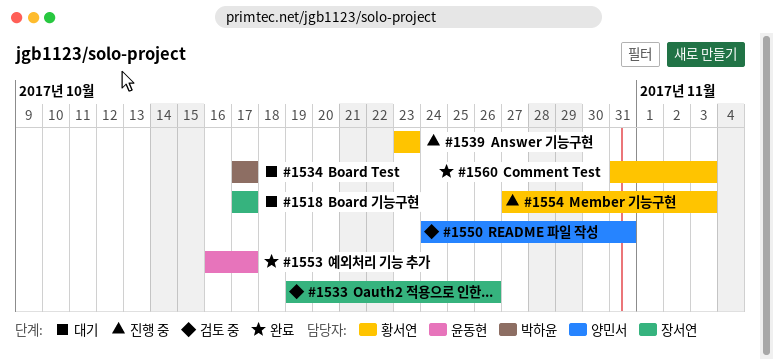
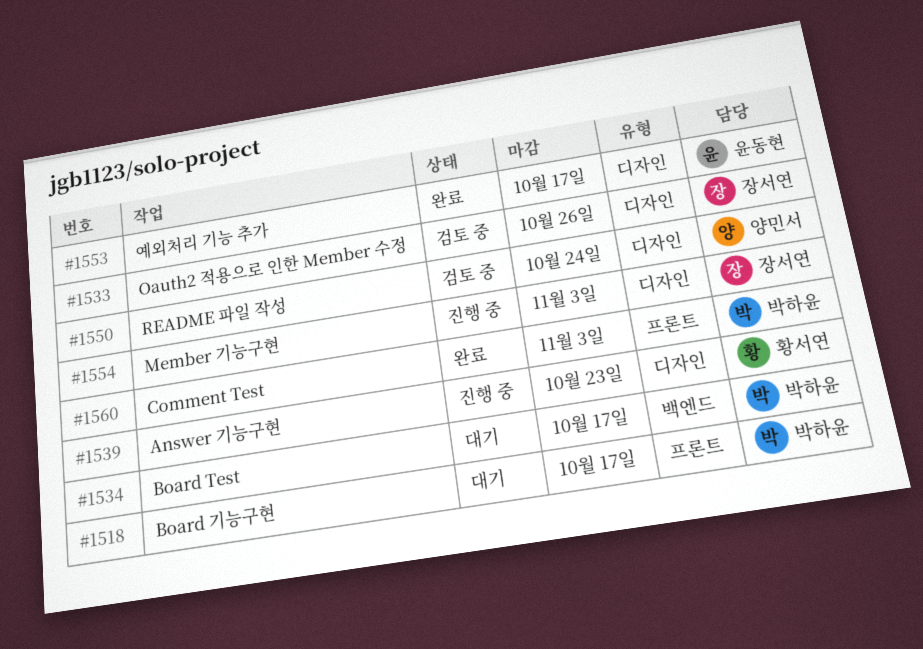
#1518, owner: 장서연 -> 박하윤
#1550, due: Oct 31 -> Oct 24
#1554, owner: 황서연 -> 장서연
#1560, owner: 황서연 -> 박하윤

